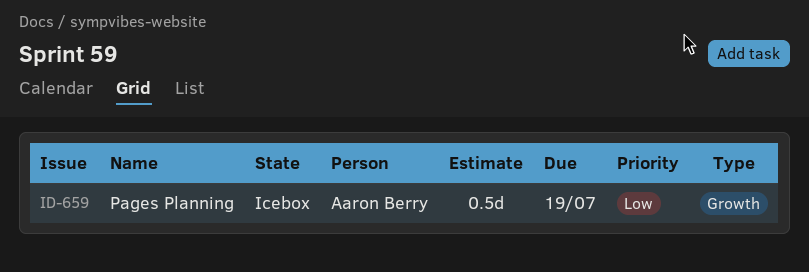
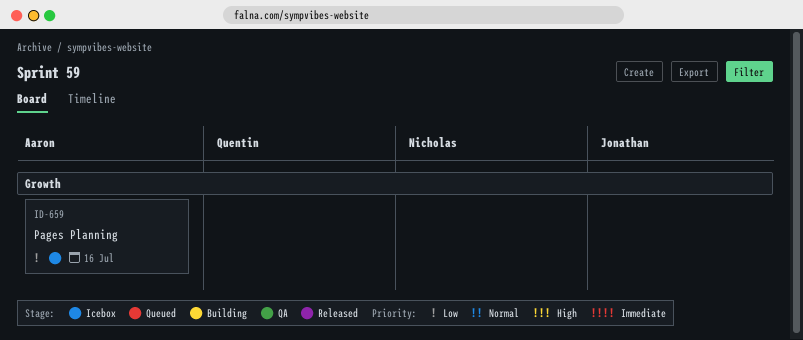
ID-659, due: Jul 19 -> Jul 16

